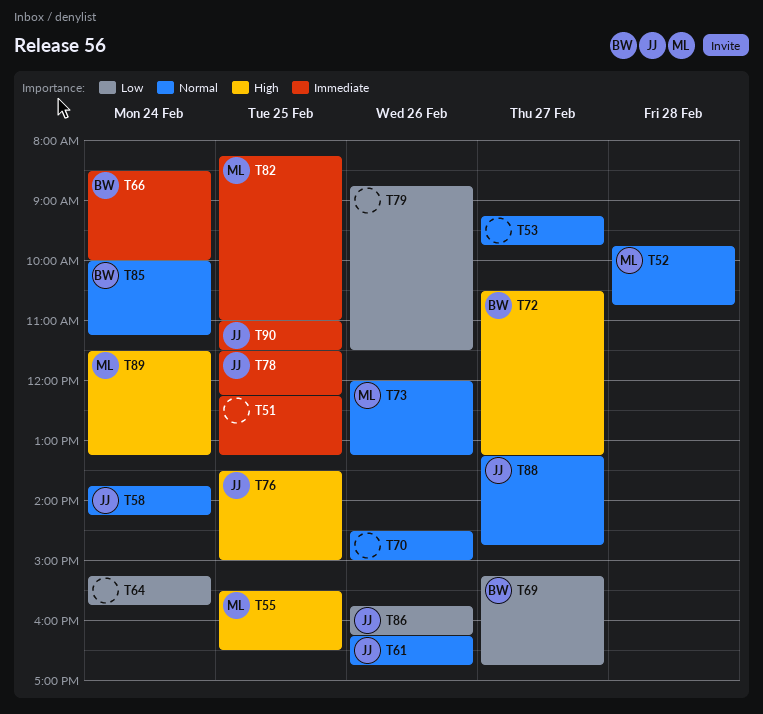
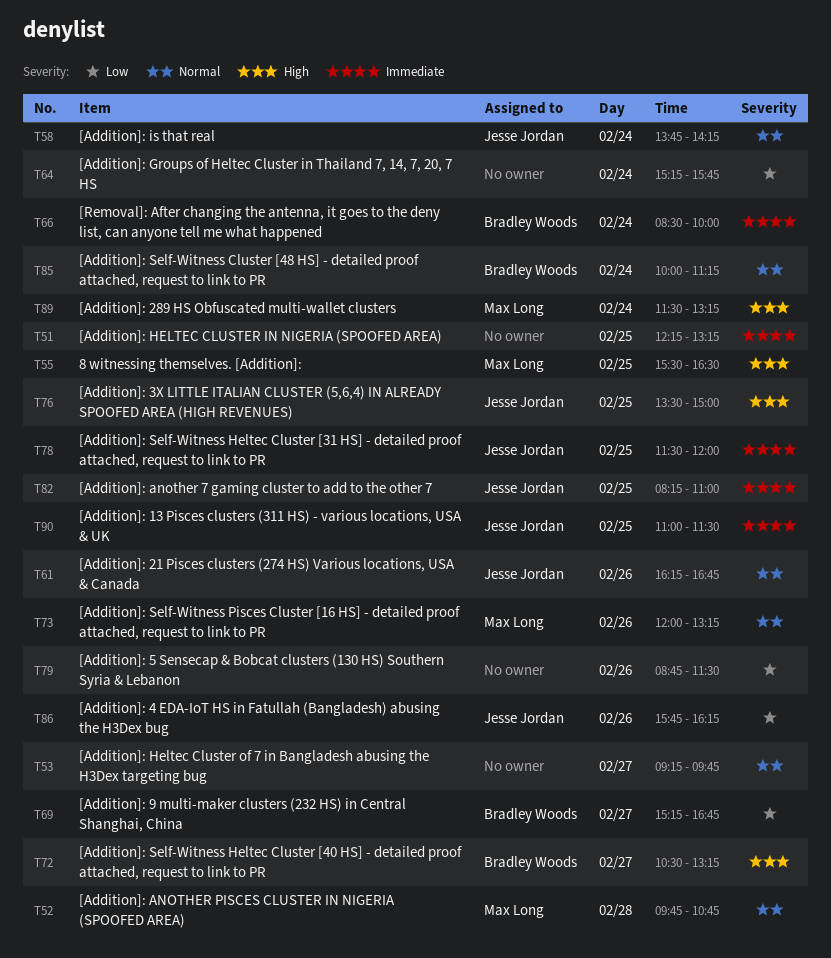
T70: present -> none
T78, ends: 12:15 -> 12:00
T82, owner: Max Long -> Jesse Jordan
T88: present -> none

